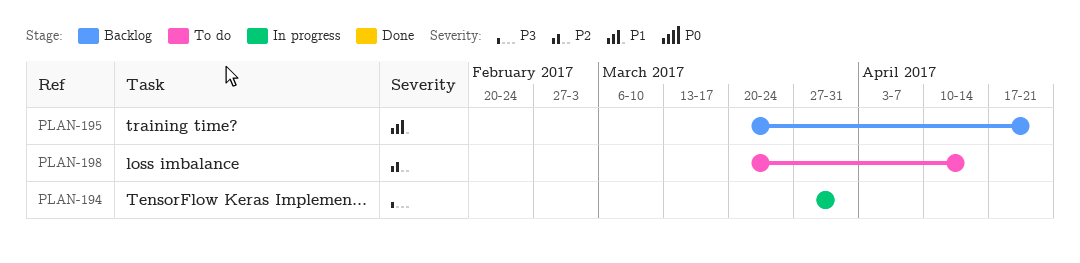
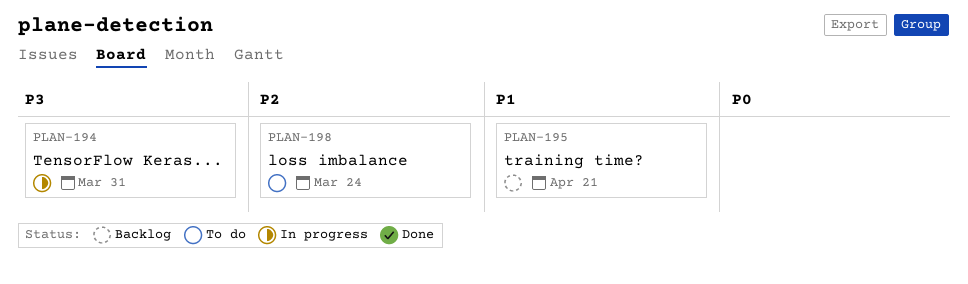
PLAN-198, due: Apr 14 -> Mar 24

